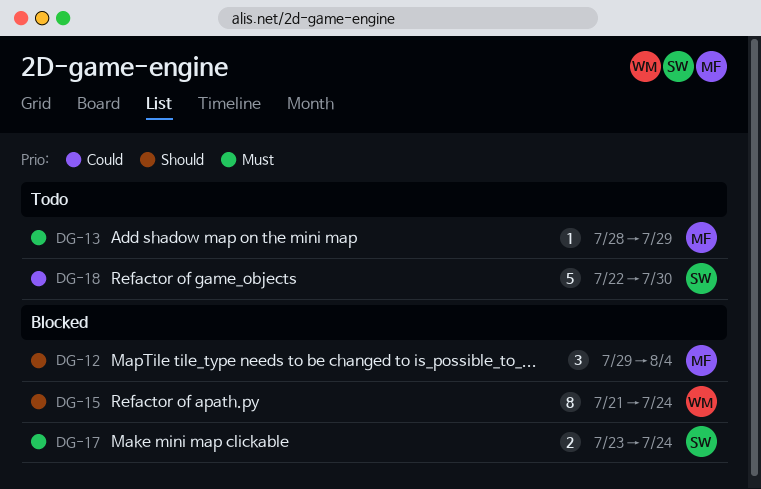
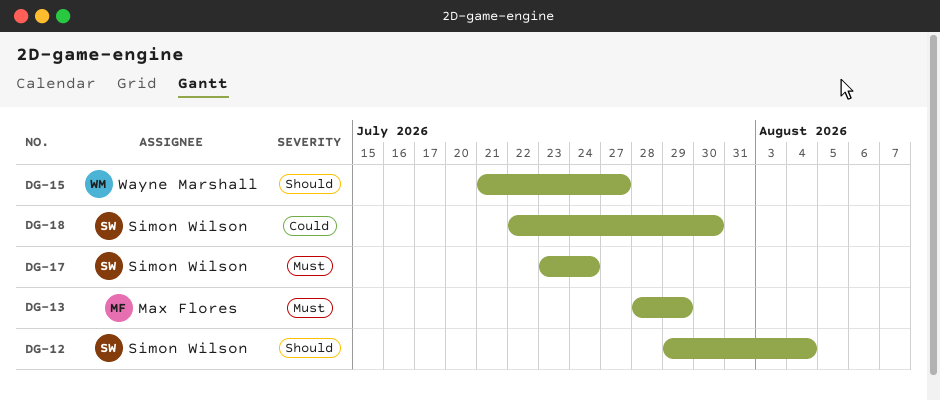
DG-12, owner: Max Flores -> Simon Wilson
DG-15, due: Jul 24 -> Jul 27

